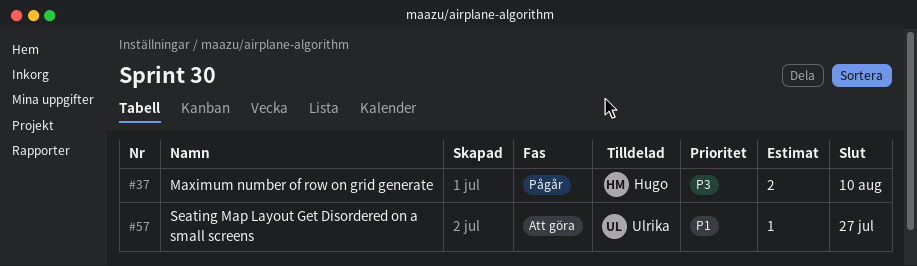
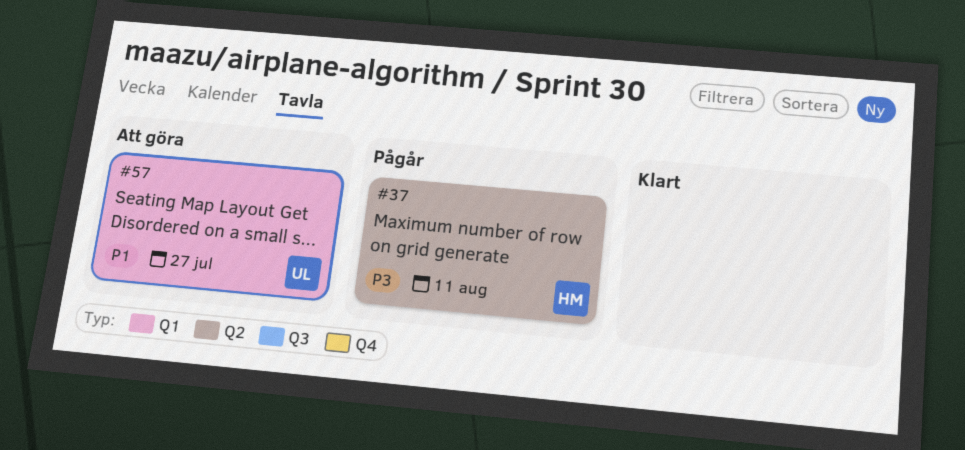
#37, due: Aug 10 -> Aug 11

